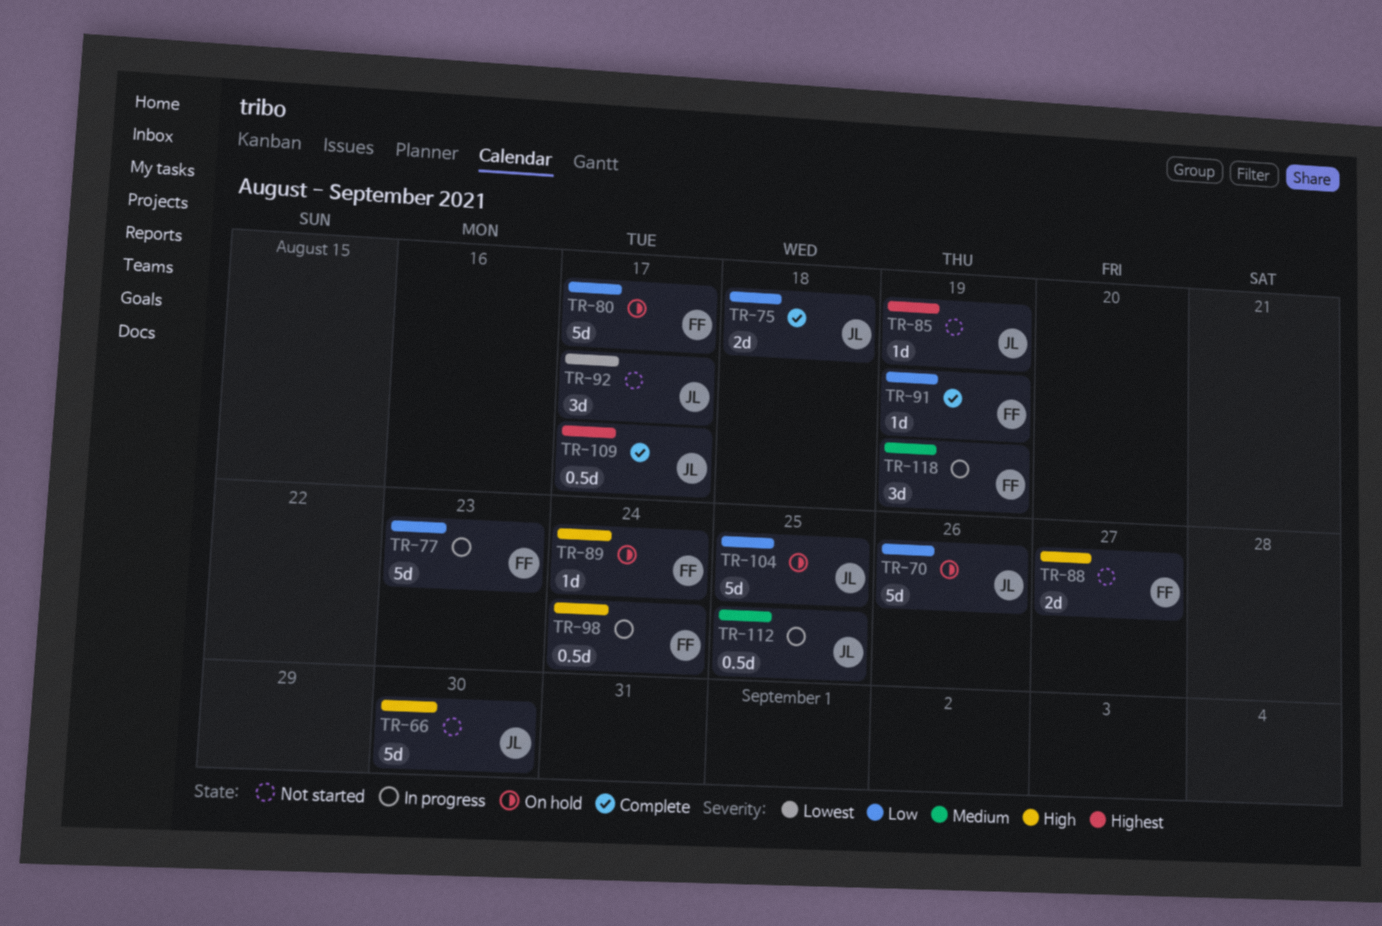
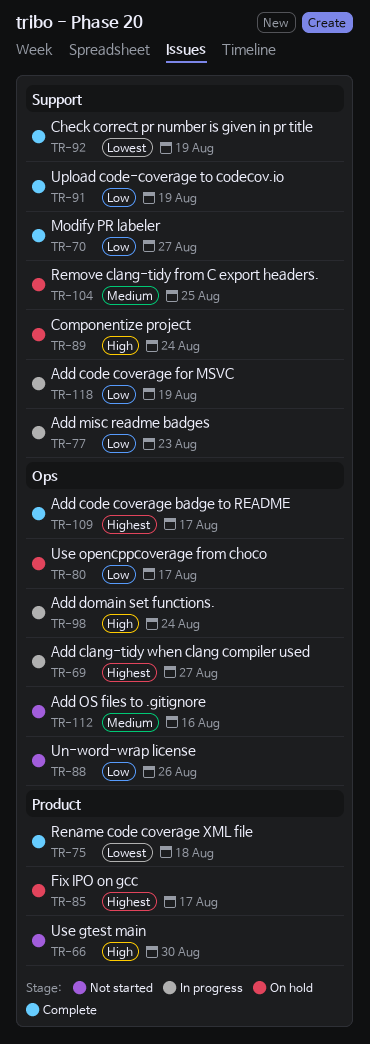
TR-69: none -> present
TR-70, status: On hold -> Complete
TR-70, due: Aug 26 -> Aug 27
TR-75, priority: Low -> Lowest
TR-85, status: Not started -> On hold
TR-85, due: Aug 19 -> Aug 17
TR-88, priority: High -> Low
TR-88, due: Aug 27 -> Aug 26
TR-92, status: Not started -> Complete
TR-92, due: Aug 17 -> Aug 19
TR-104, priority: Low -> Medium
TR-112, status: In progress -> Not started
TR-112, due: Aug 25 -> Aug 16
TR-118, priority: Medium -> Low

